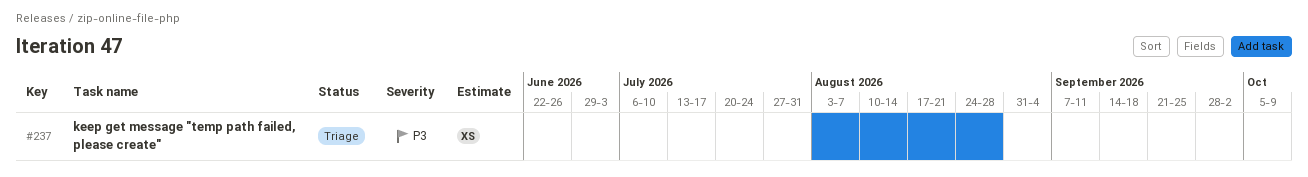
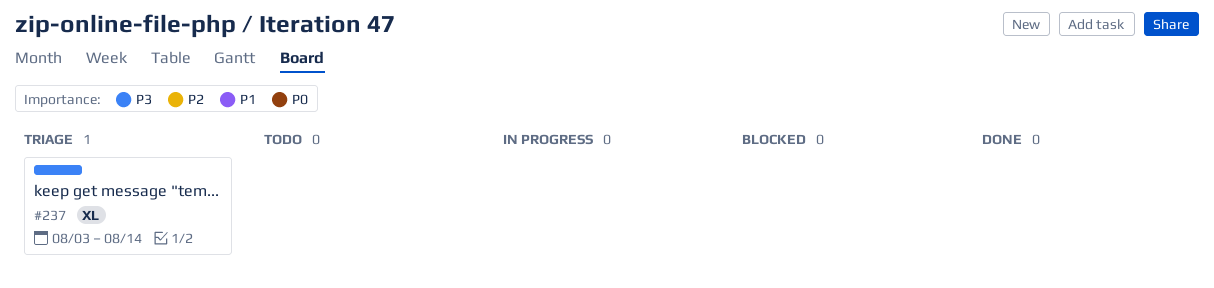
#237, estimate: XS -> XL
#237, due: Aug 28 -> Aug 14

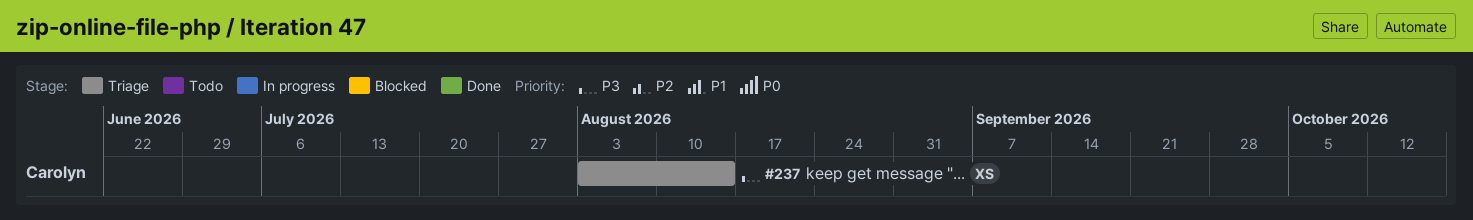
#237, estimate: XL -> XS

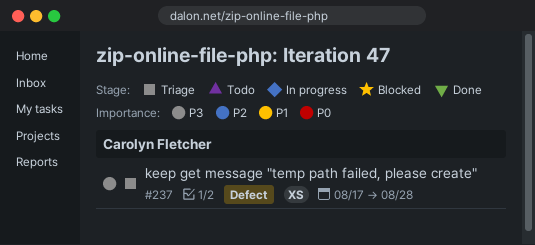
#237, start: Aug 3 -> Aug 17
#237, due: Aug 14 -> Aug 28

